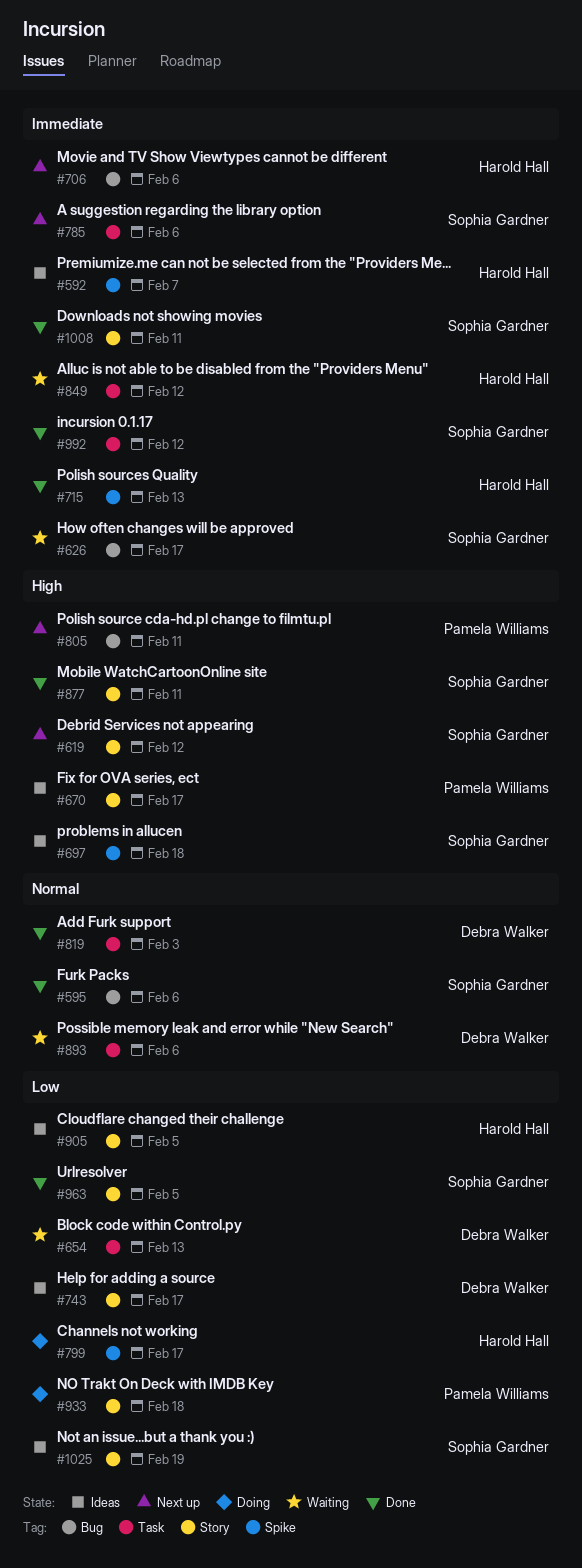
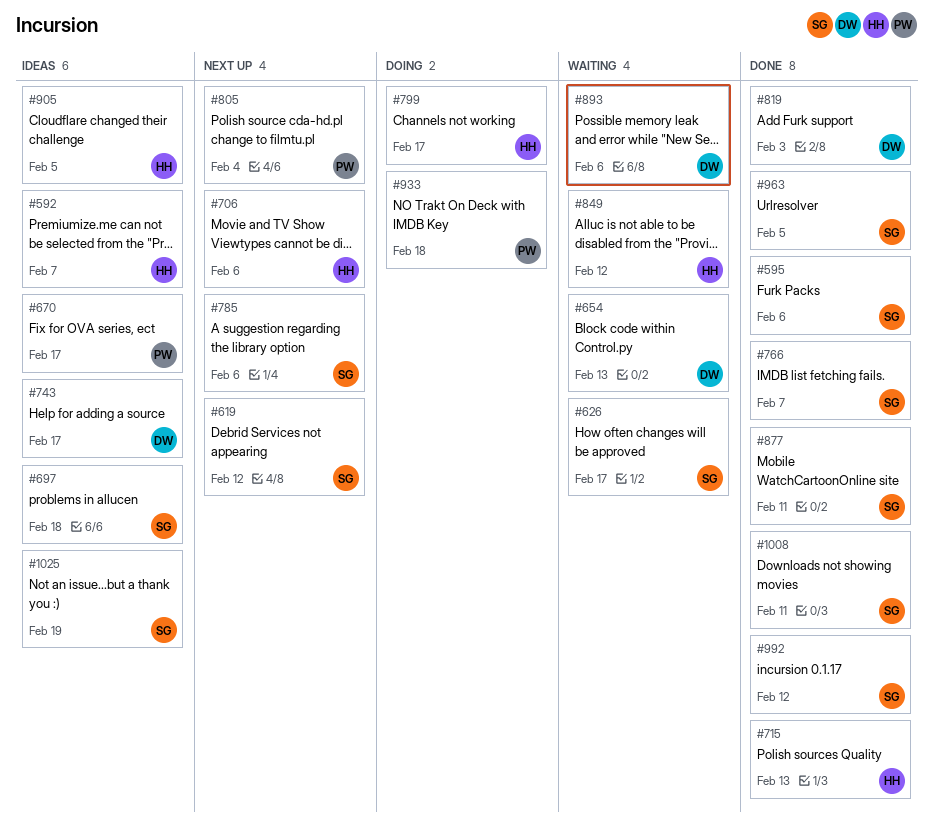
#766: none -> present
#805, due: Feb 11 -> Feb 4

